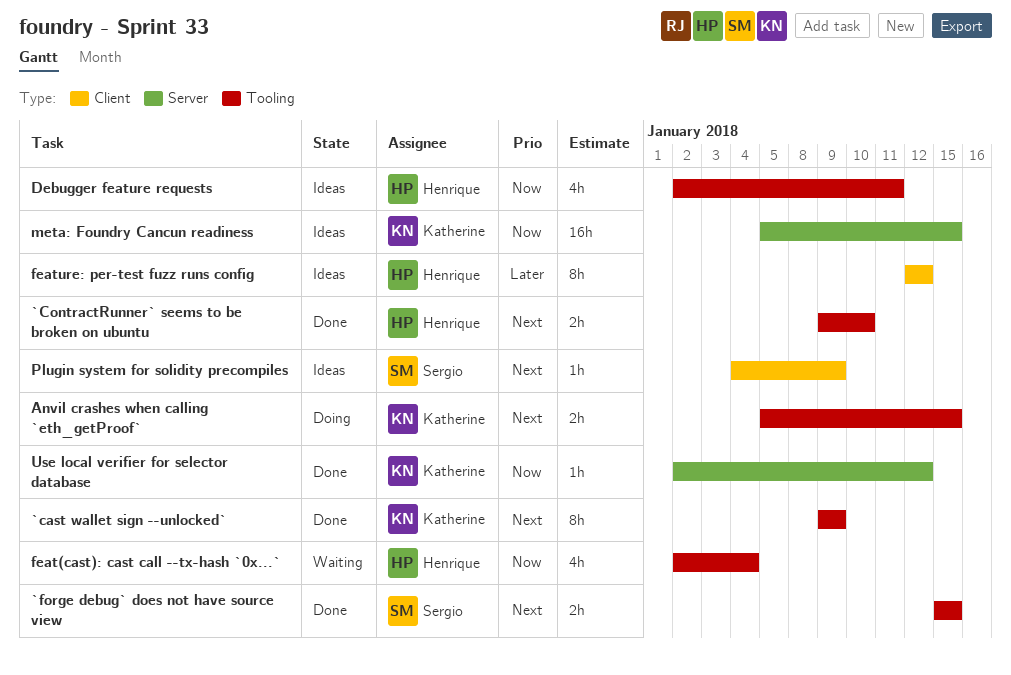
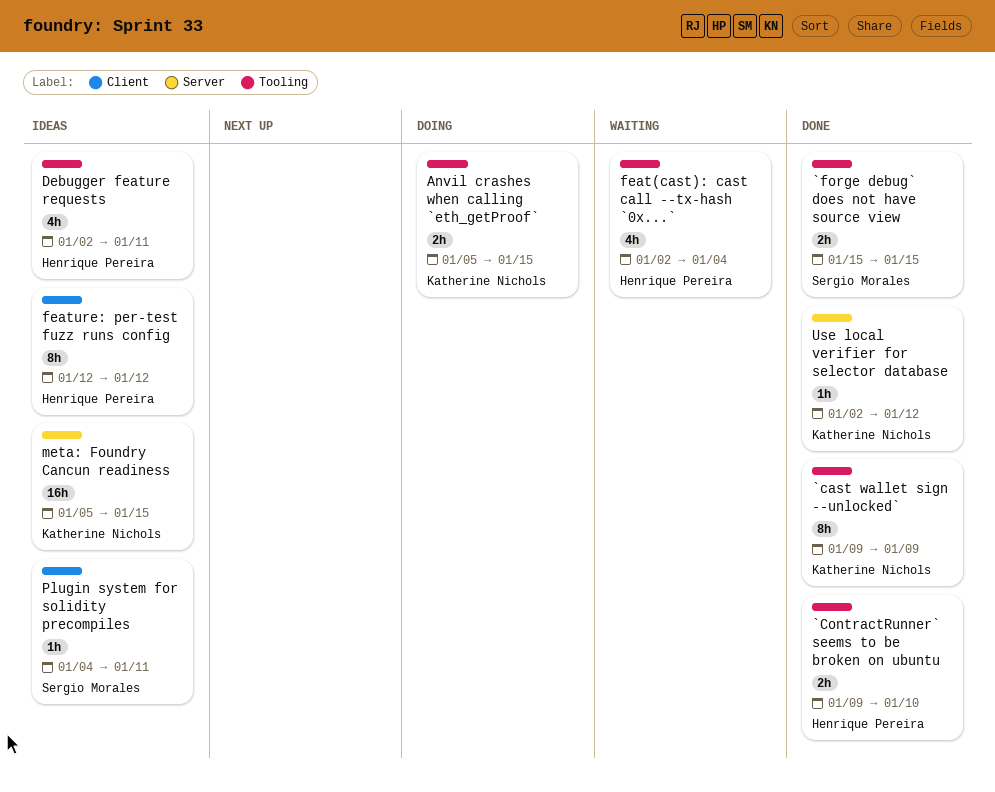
Plugin system for solidity precompiles, due: Jan 9 -> Jan 11

